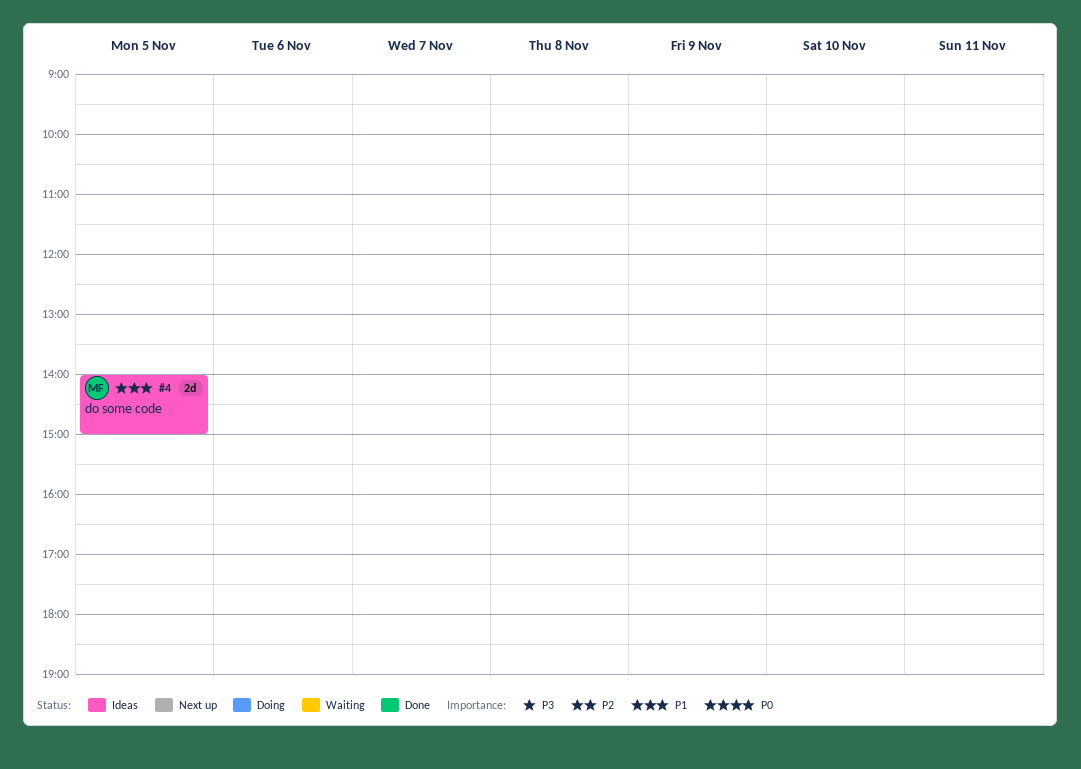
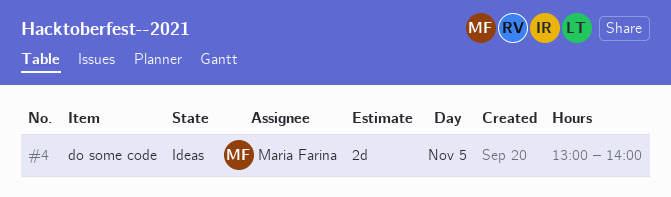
#4, begins: 14:00 -> 13:00
#4, ends: 15:00 -> 14:00

